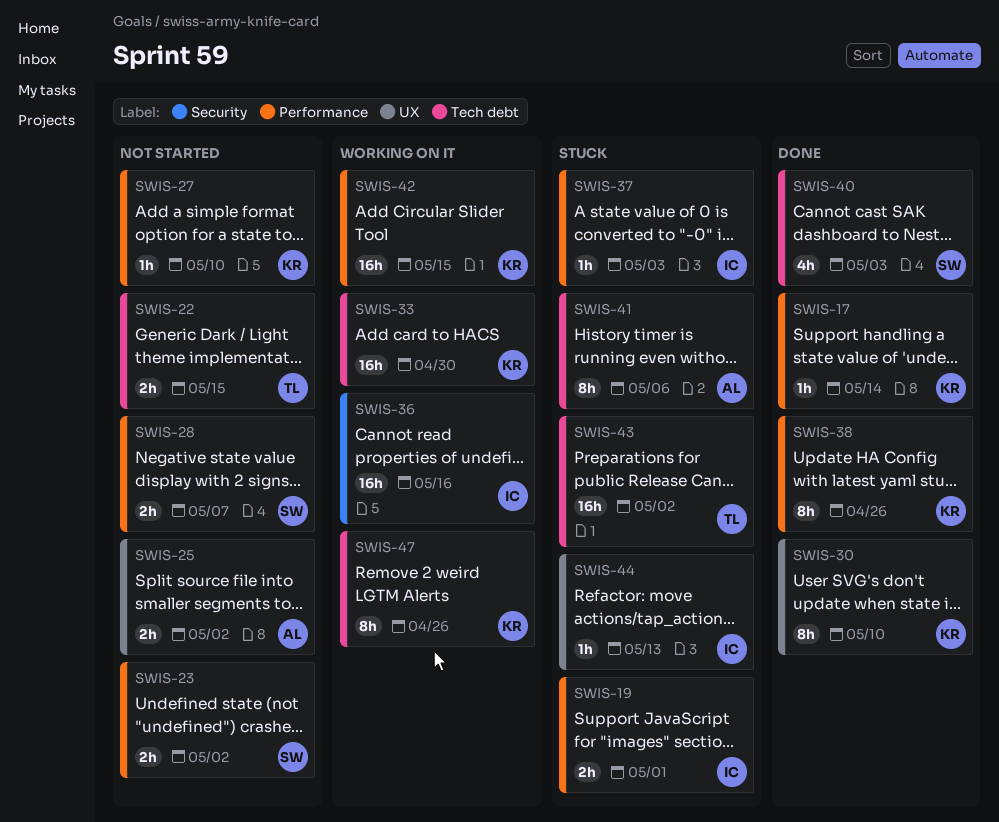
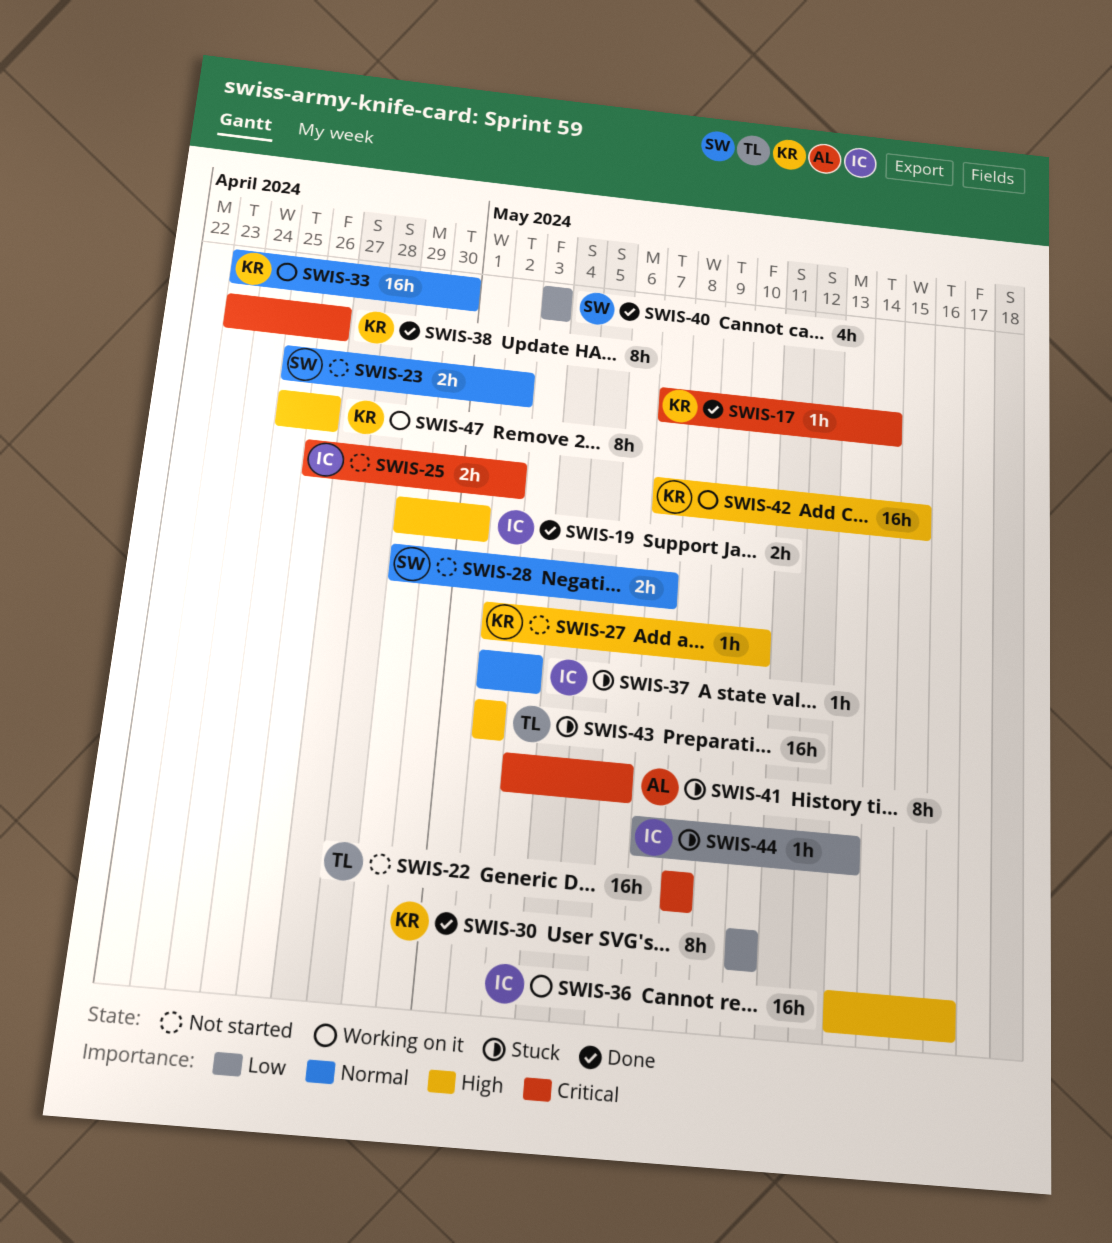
SWIS-19, status: Stuck -> Done
SWIS-22, estimate: 2h -> 16h
SWIS-22, due: May 15 -> May 8
SWIS-25, owner: AL -> IC

